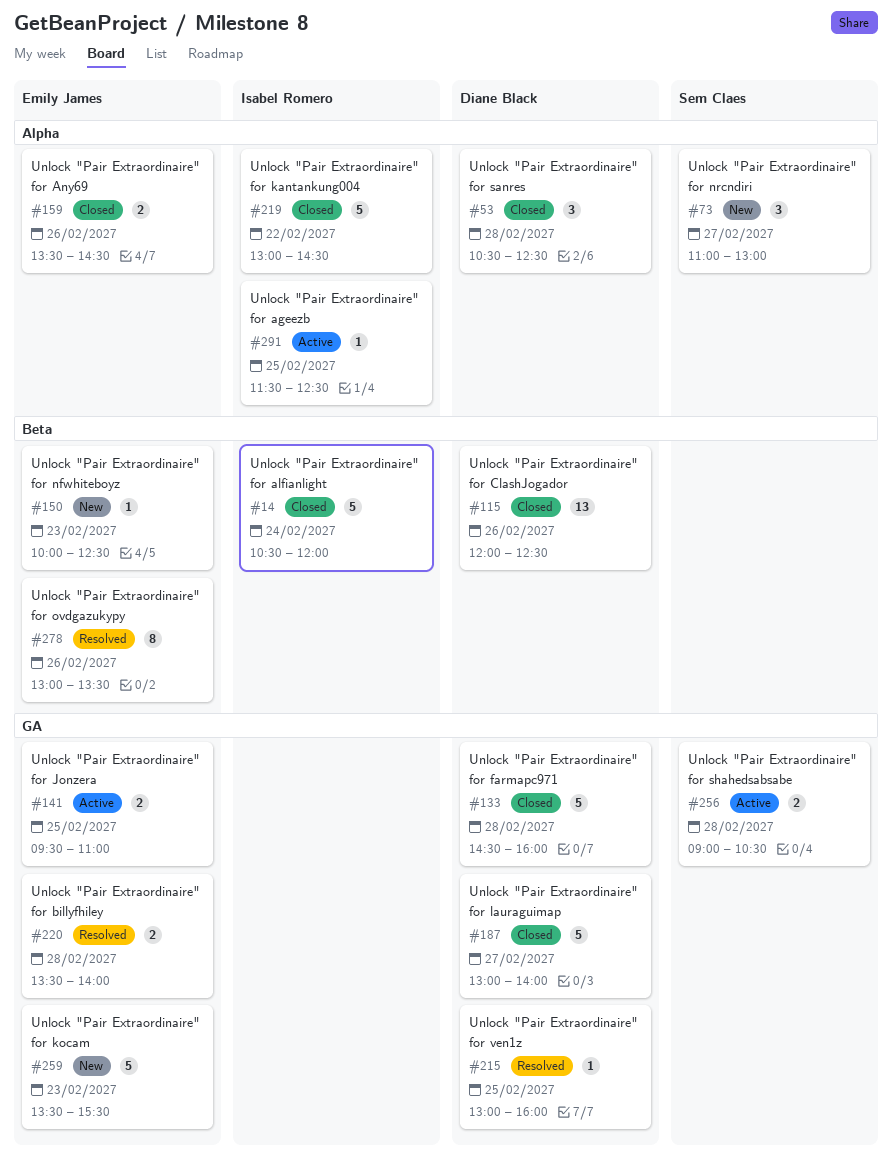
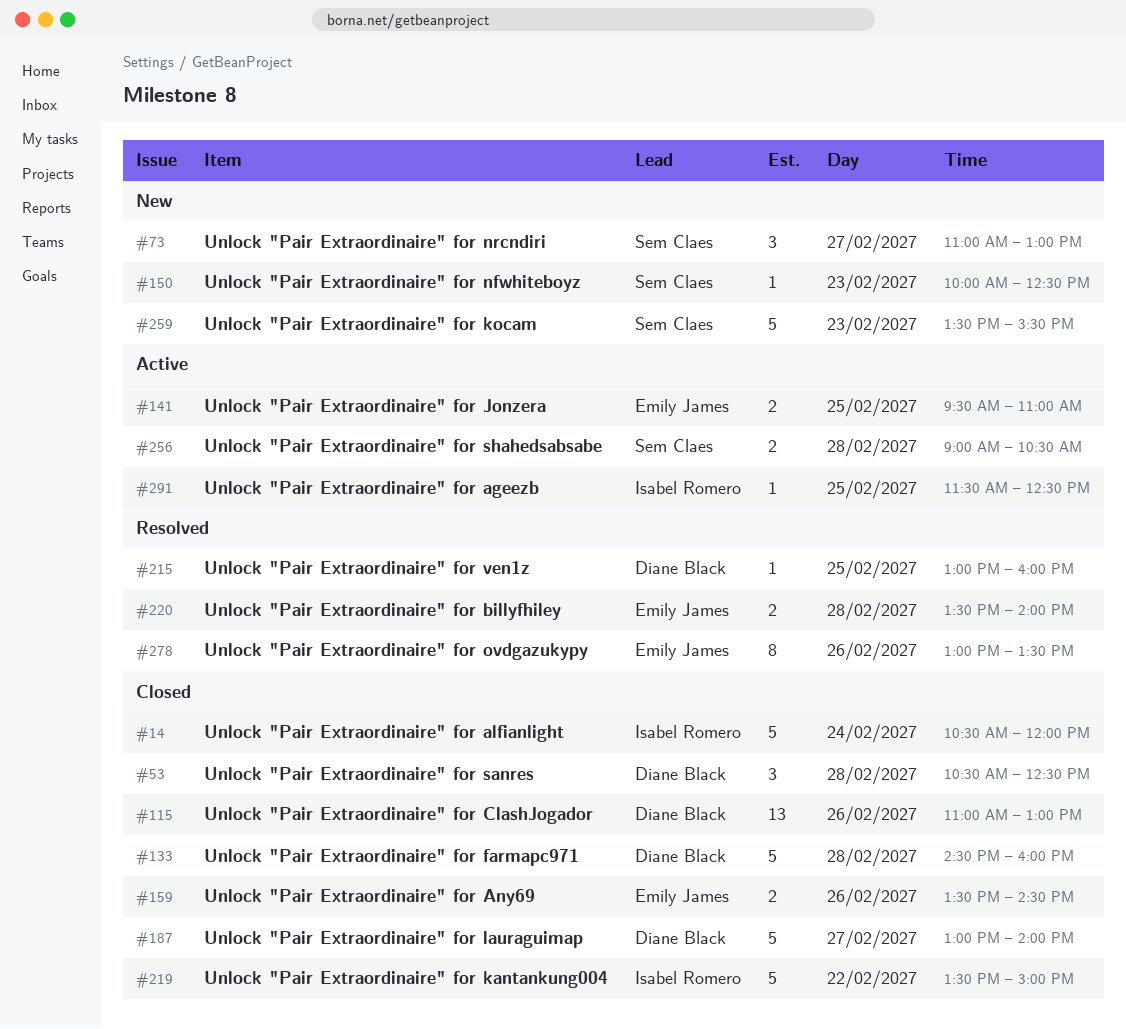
#115, begins: 12:00 -> 11:00
#115, ends: 12:30 -> 13:00
#150, owner: Emily James -> Sem Claes
#219, begins: 13:00 -> 13:30
#219, ends: 14:30 -> 15:00
#259, owner: Emily James -> Sem Claes

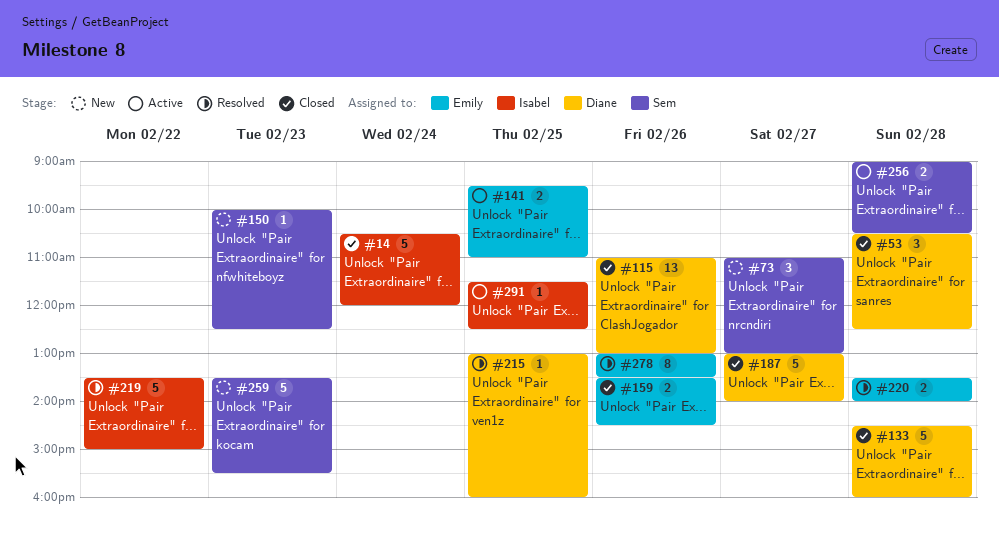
#219, status: Closed -> Resolved

